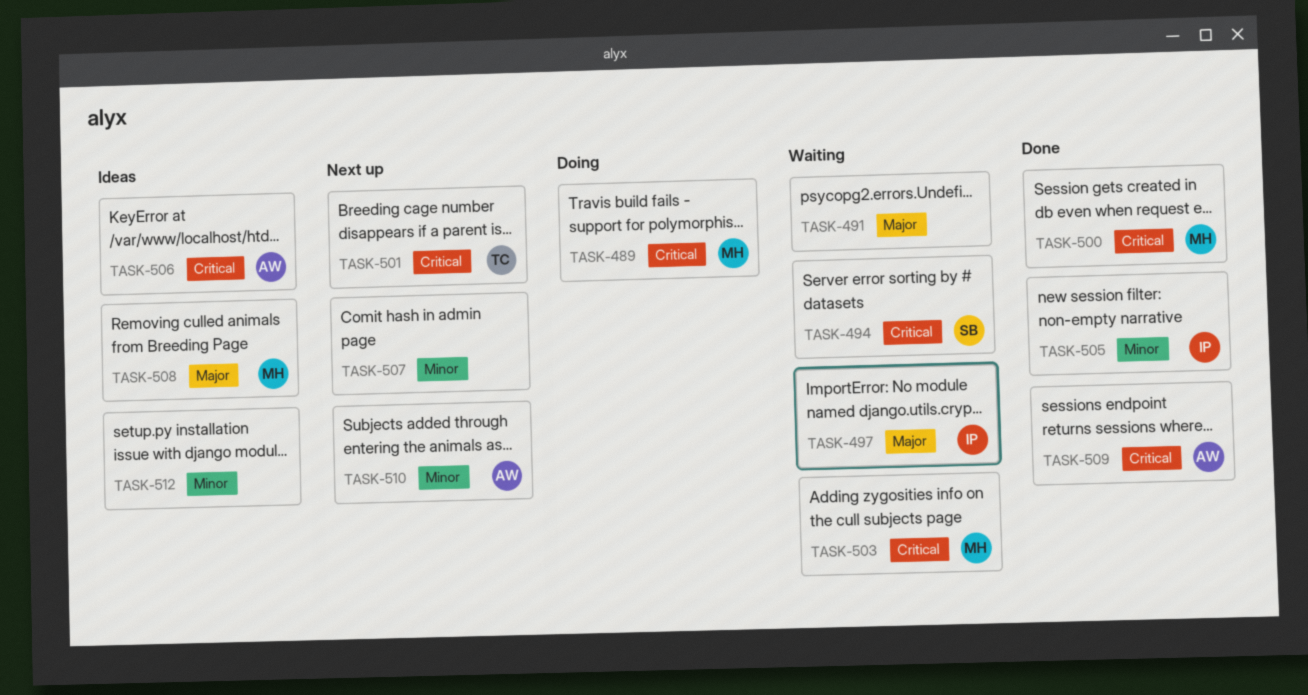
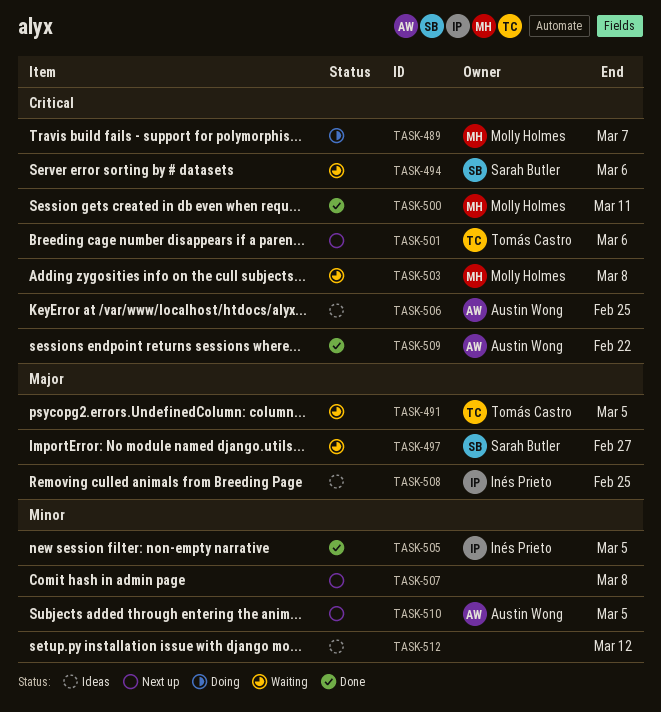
TASK-491, owner: none -> Tomás Castro
TASK-497, owner: Inés Prieto -> Sarah Butler
TASK-508, owner: Molly Holmes -> Inés Prieto

